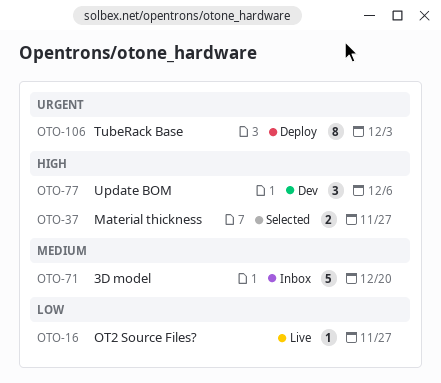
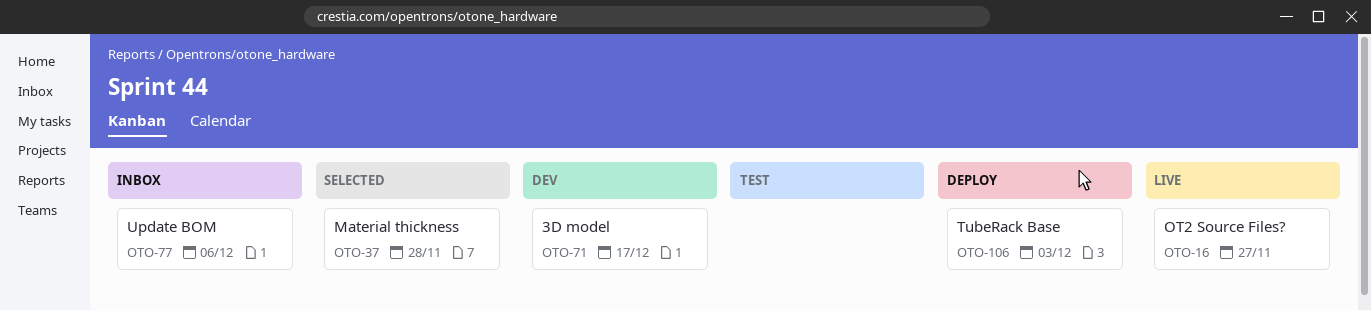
OTO-37, due: Nov 27 -> Nov 28
OTO-71, status: Inbox -> Dev
OTO-71, due: Dec 20 -> Dec 17
OTO-77, status: Dev -> Inbox

